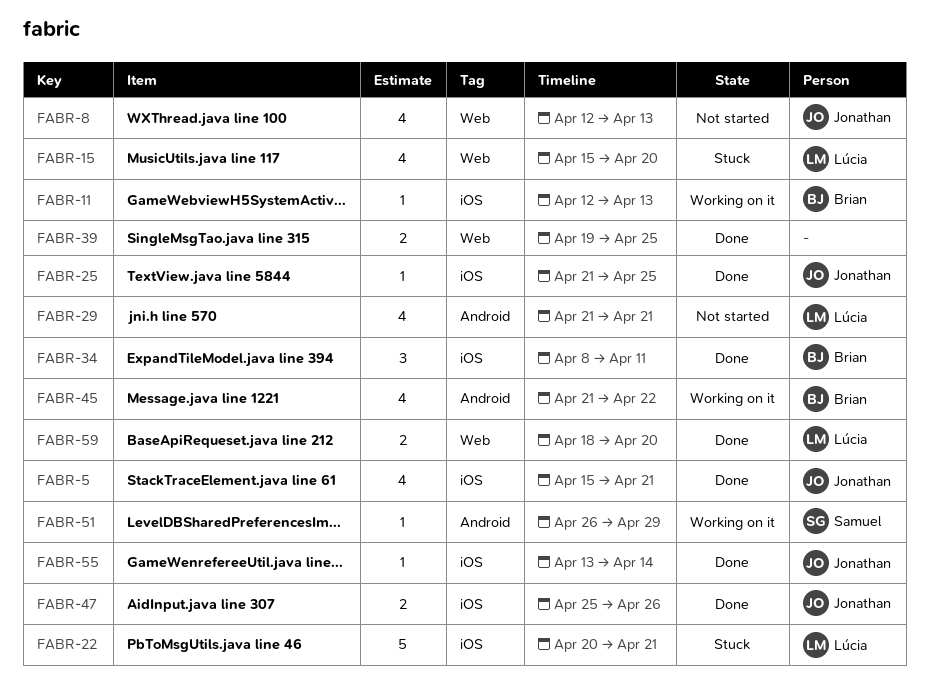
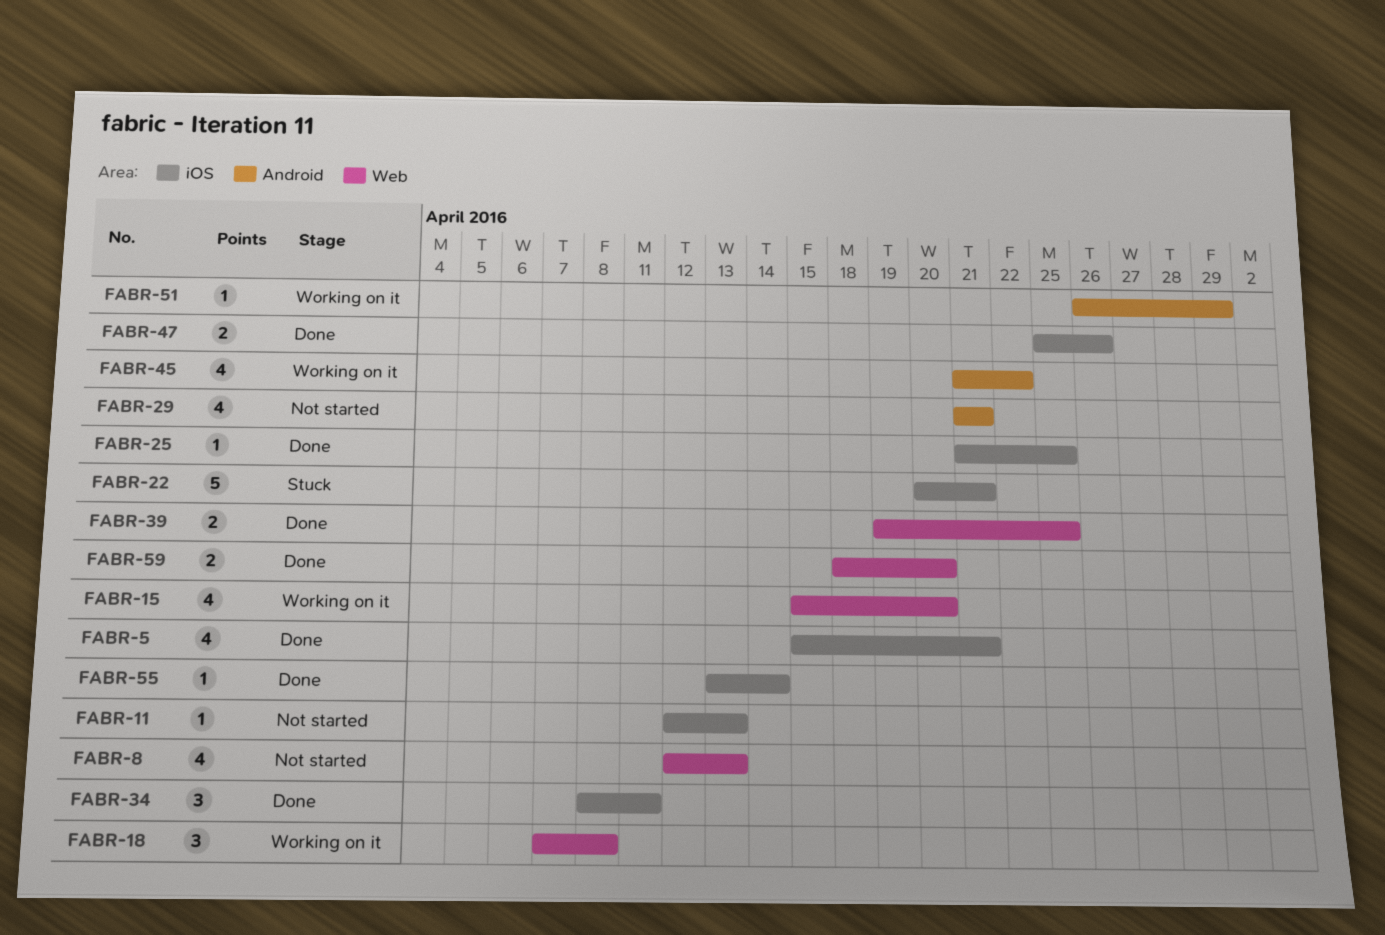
FABR-11, status: Working on it -> Not started
FABR-15, status: Stuck -> Working on it
FABR-18: none -> present

